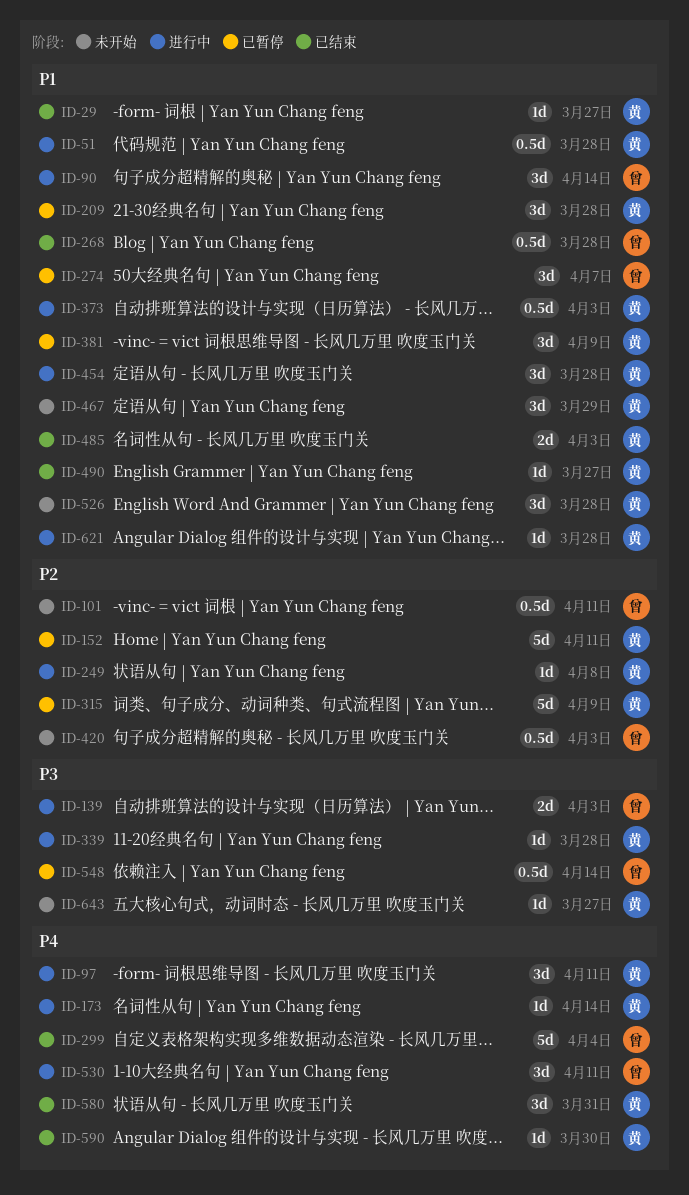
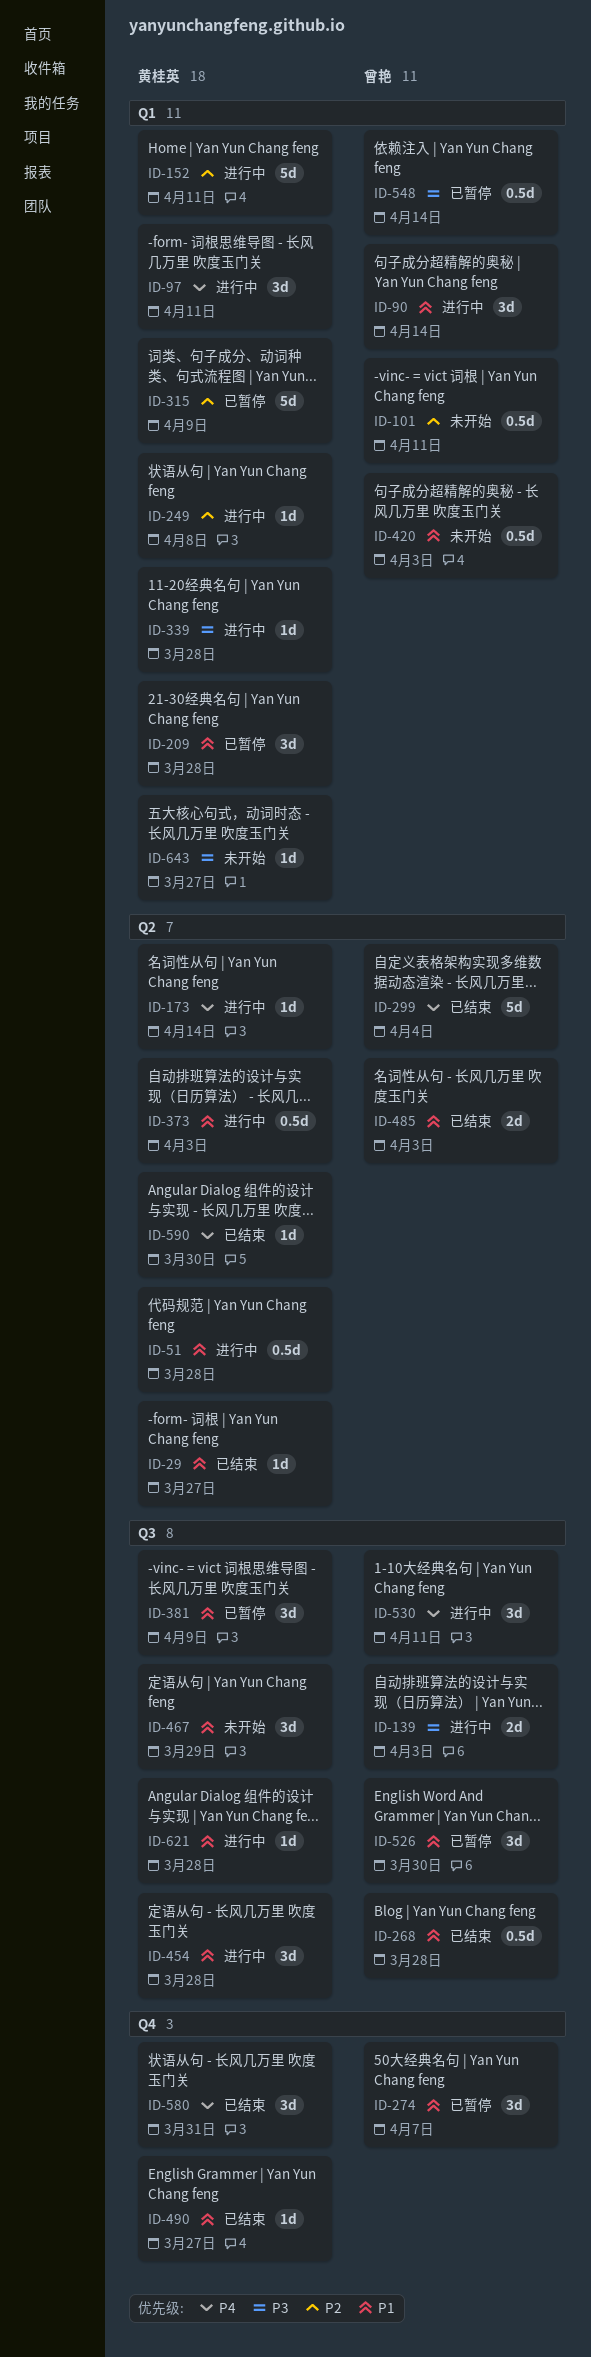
ID-152, status: 已暂停 -> 进行中
ID-420, priority: P2 -> P1
ID-485, owner: 黄桂英 -> 曾艳
ID-526, status: 未开始 -> 已暂停
ID-526, owner: 黄桂英 -> 曾艳
ID-526, due: Mar 28 -> Mar 30

